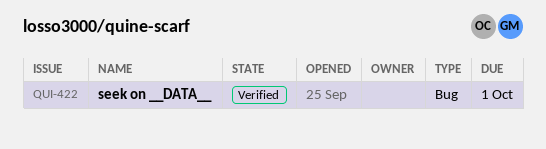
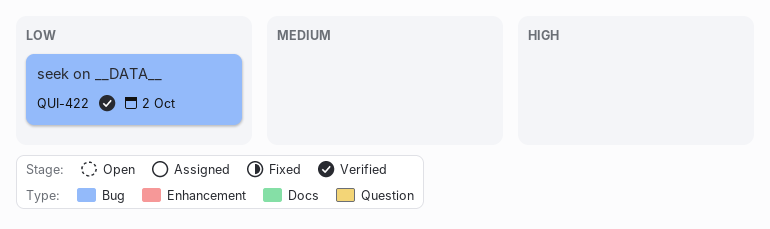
QUI-422, due: Oct 1 -> Oct 2

